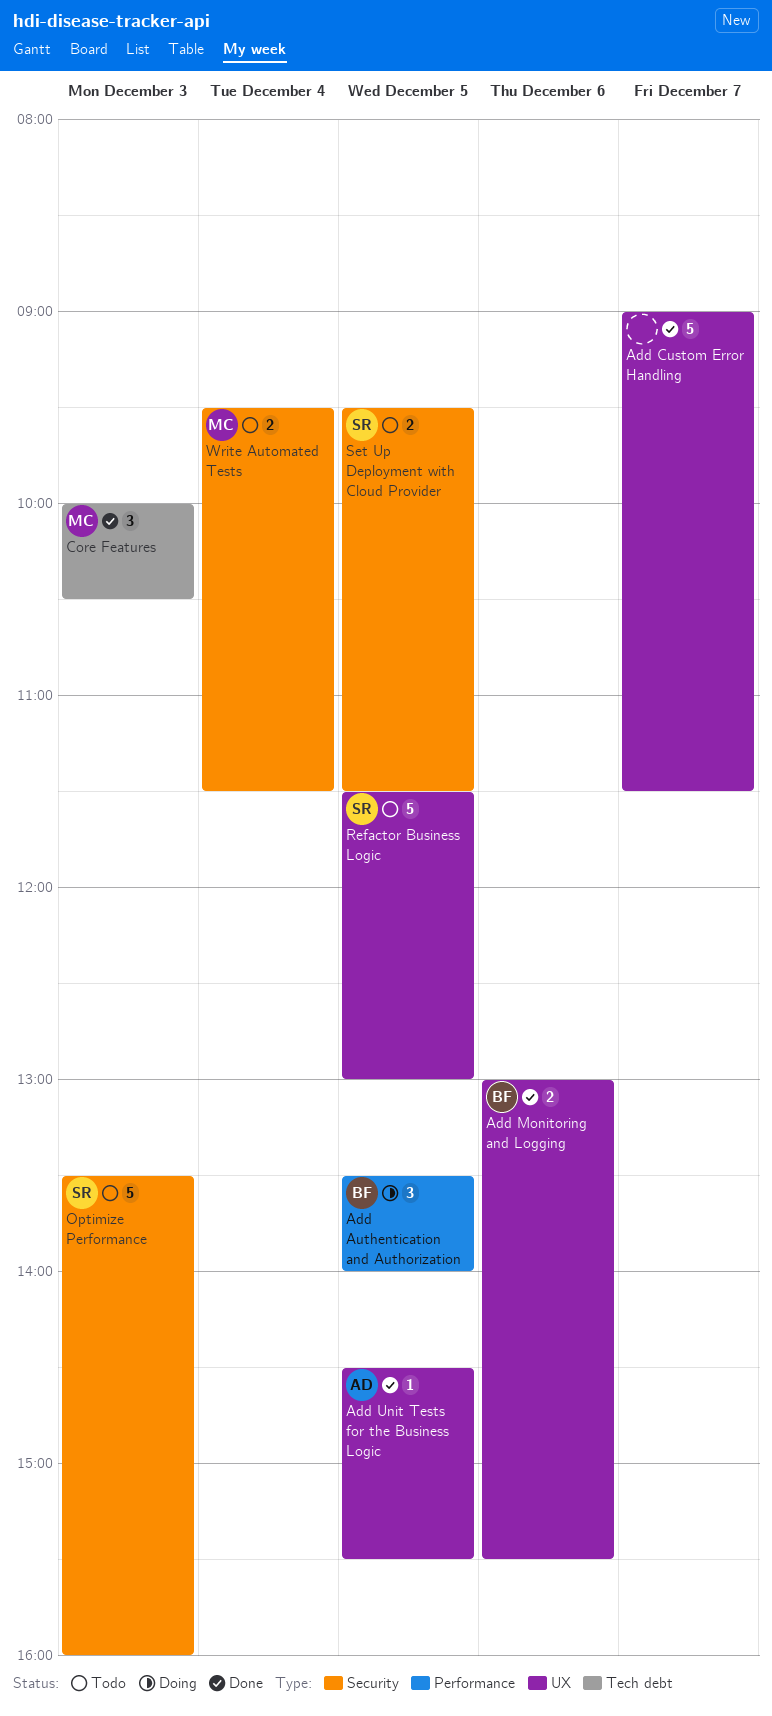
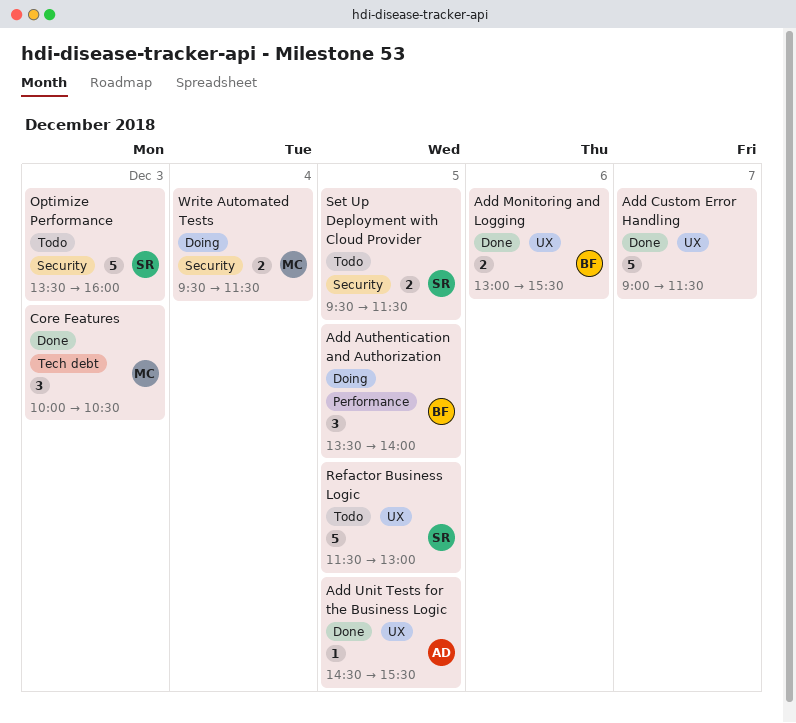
Write Automated Tests, status: Todo -> Doing

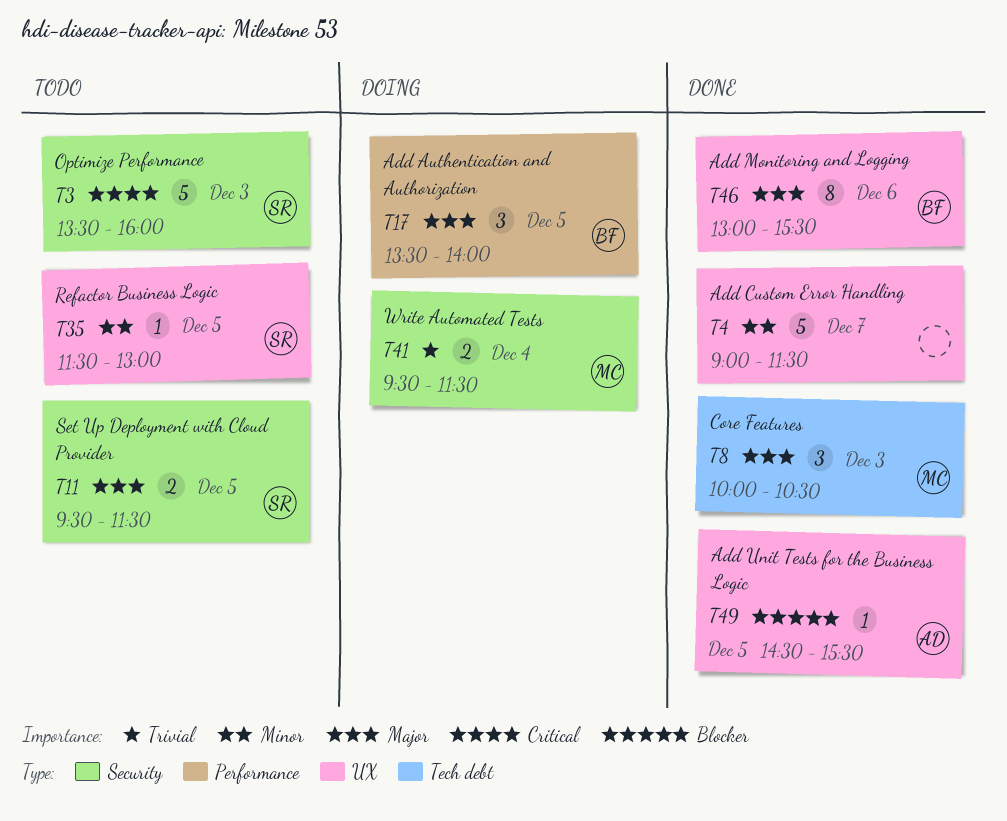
Add Monitoring and Logging, estimate: 2 -> 8
Refactor Business Logic, estimate: 5 -> 1

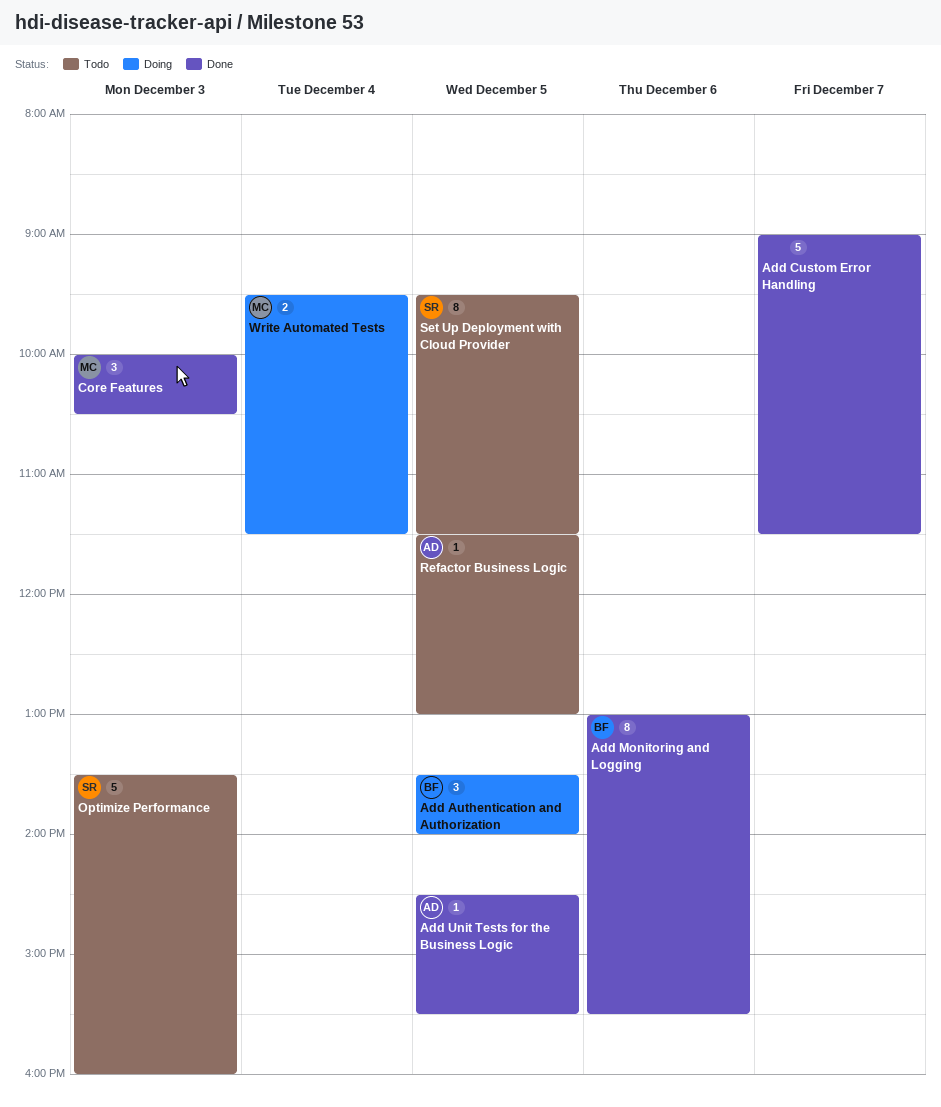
Refactor Business Logic, owner: SR -> AD
Set Up Deployment with Cloud Provider, estimate: 2 -> 8

